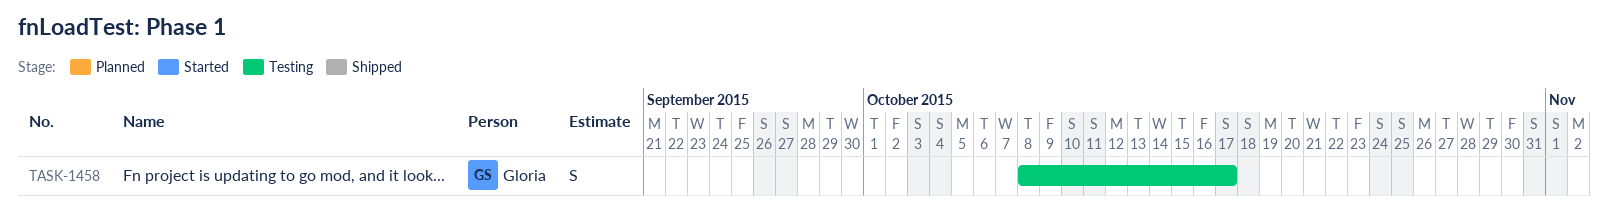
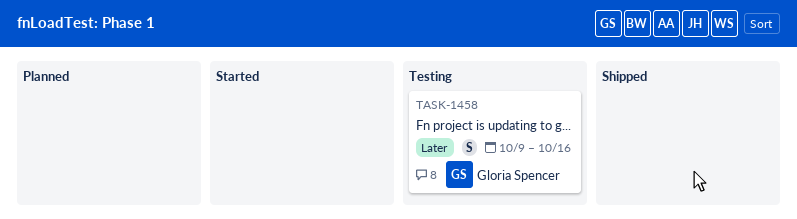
TASK-1458, start: Oct 8 -> Oct 9
TASK-1458, due: Oct 17 -> Oct 16

